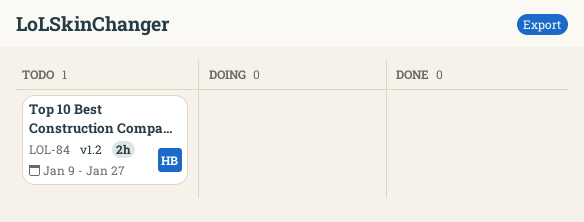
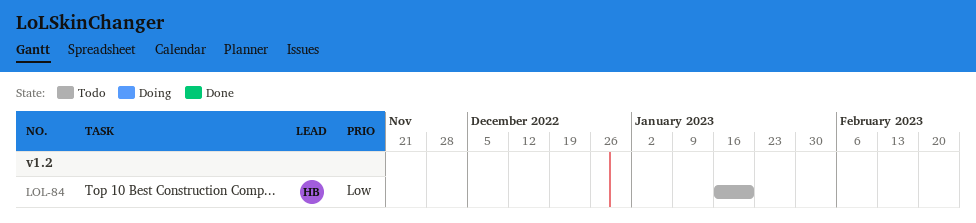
LOL-84, start: Jan 9 -> Jan 16
LOL-84, due: Jan 27 -> Jan 20

